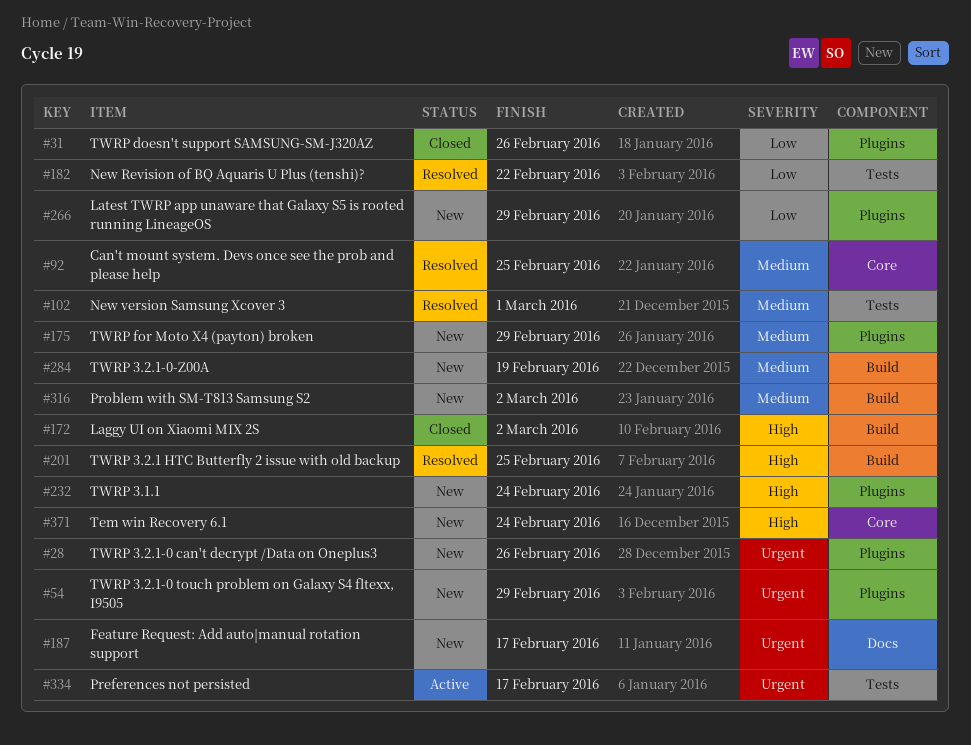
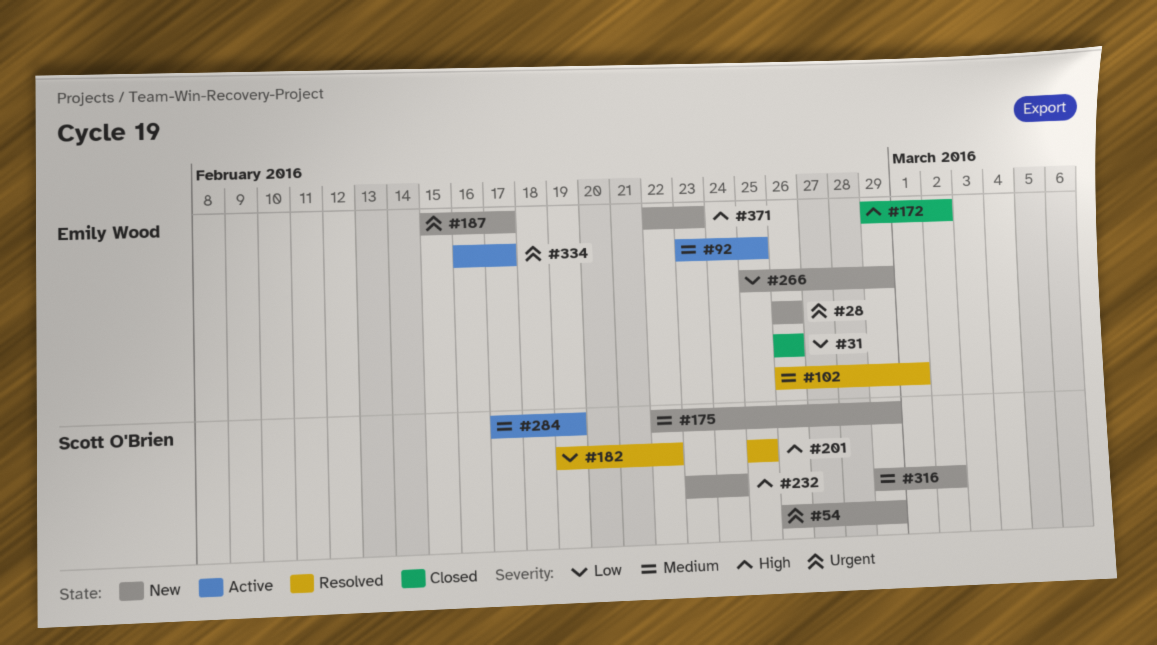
#92, status: Resolved -> Active
#284, status: New -> Active
#371, due: Feb 24 -> Feb 23

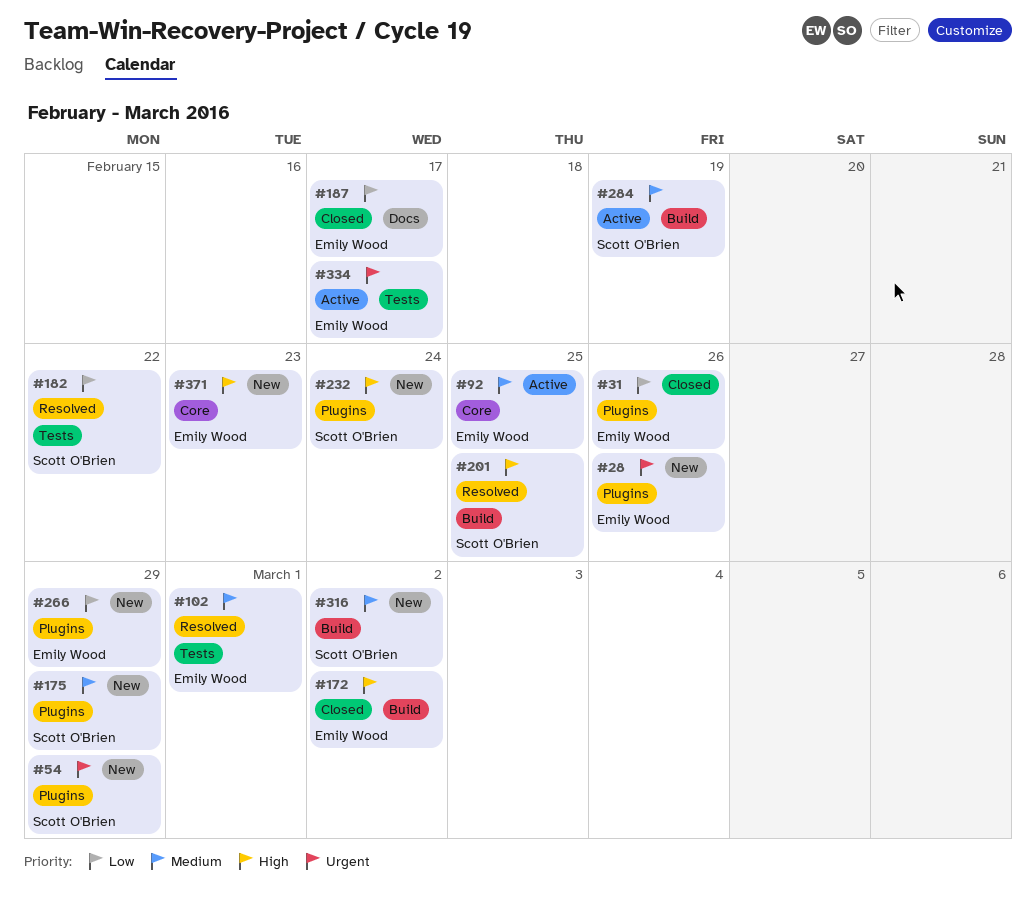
#187, status: New -> Closed
#187, priority: Urgent -> Low

